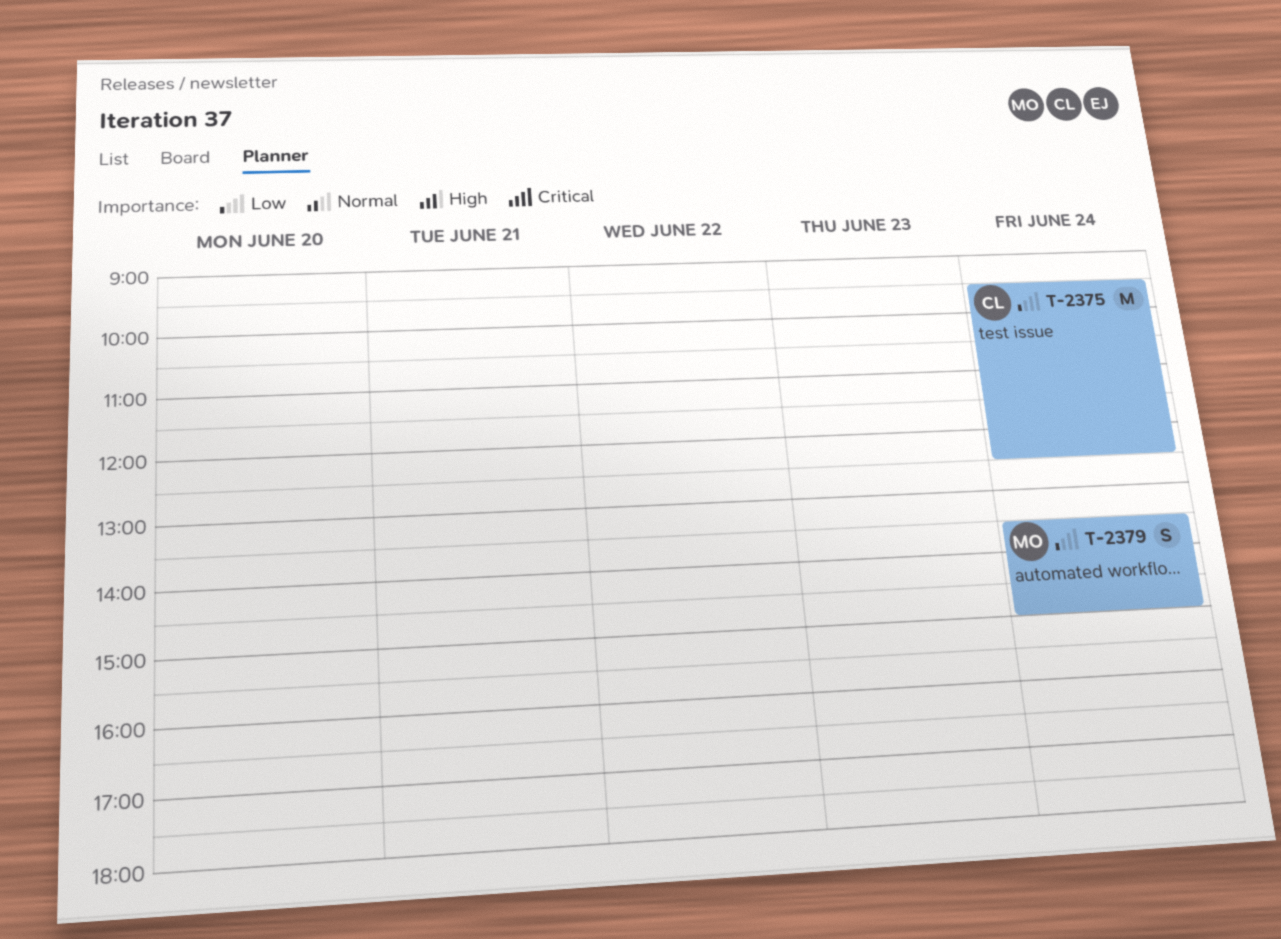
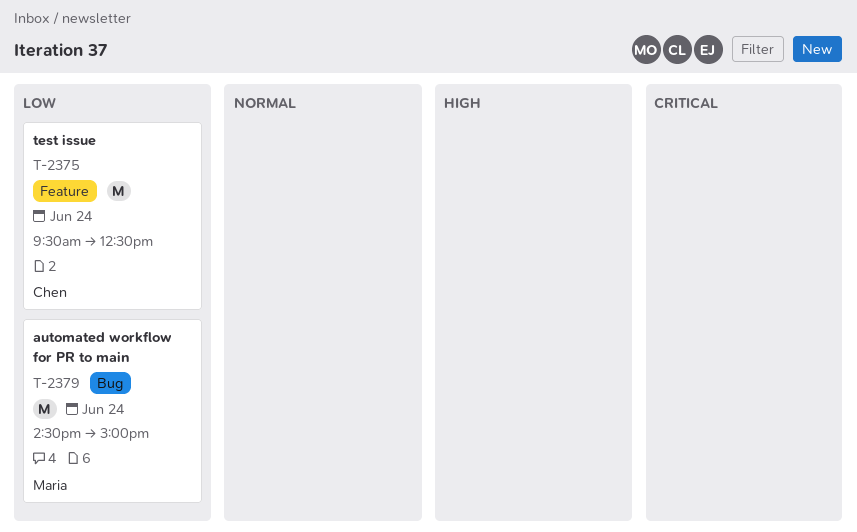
T-2379, estimate: S -> M
T-2379, begins: 13:30 -> 14:30

